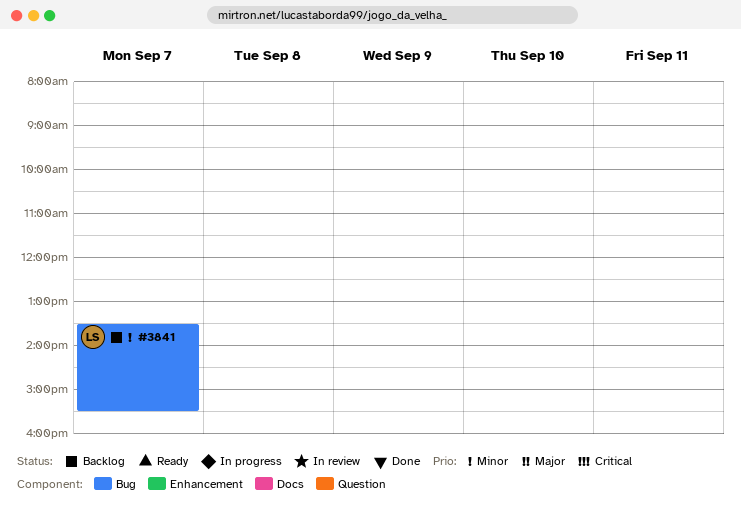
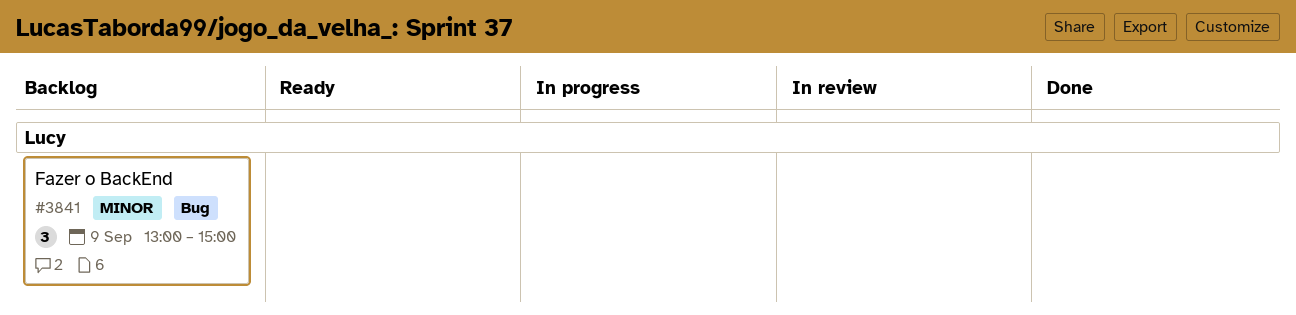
#3841, day: Sep 7 -> Sep 9
#3841, begins: 13:30 -> 13:00
#3841, ends: 15:30 -> 15:00

